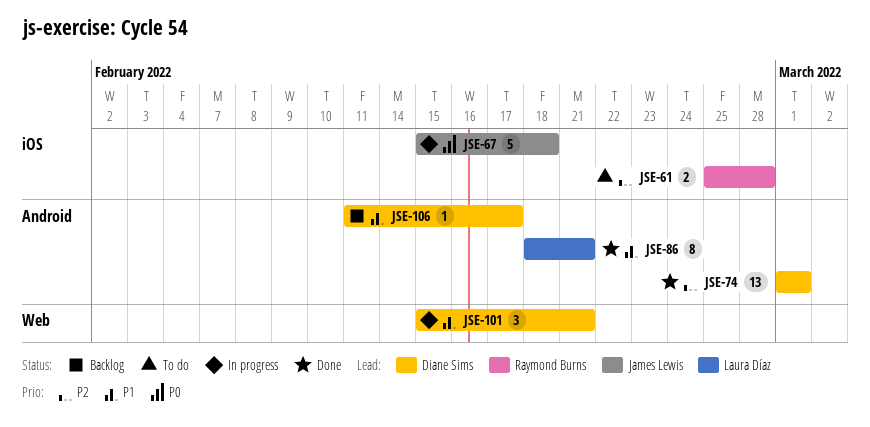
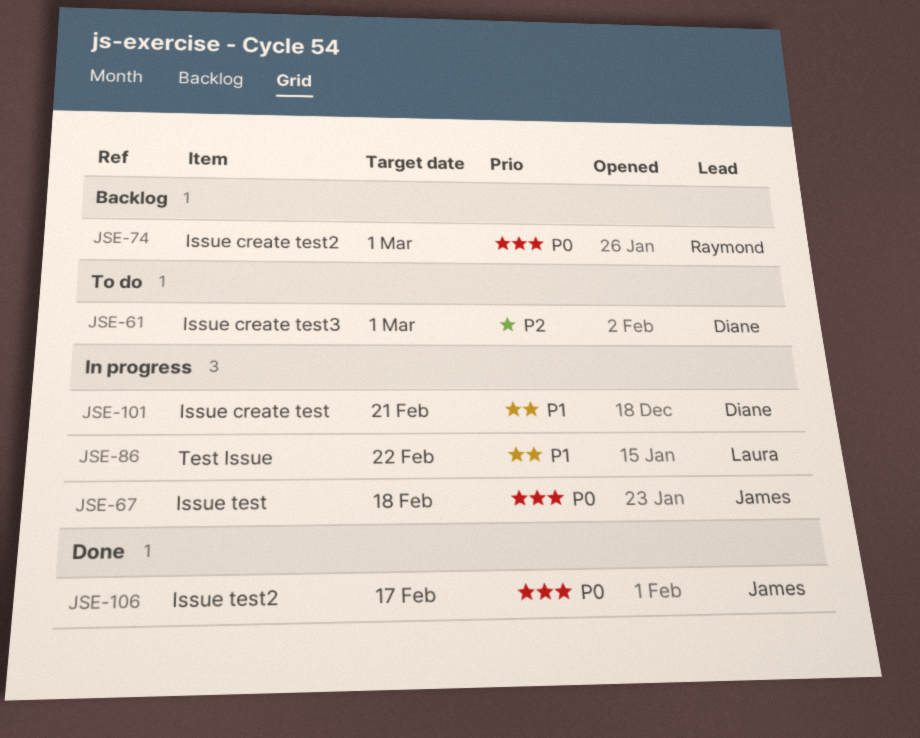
JSE-61, owner: Raymond Burns -> Diane Sims
JSE-61, due: Feb 28 -> Mar 1
JSE-74, status: Done -> Backlog
JSE-74, owner: Diane Sims -> Raymond Burns
JSE-74, priority: P2 -> P0
JSE-86, status: Done -> In progress
JSE-86, due: Feb 21 -> Feb 22
JSE-106, status: Backlog -> Done
JSE-106, owner: Diane Sims -> James Lewis
JSE-106, priority: P1 -> P0

